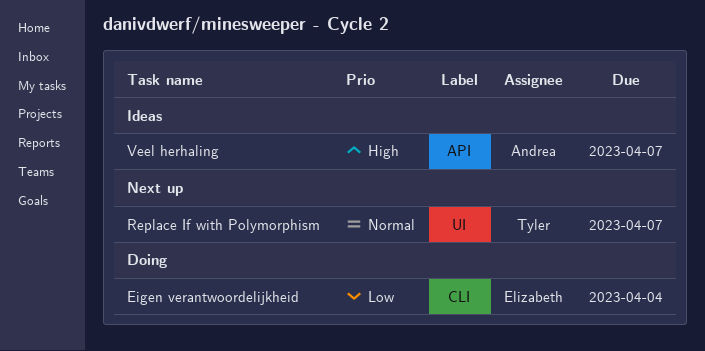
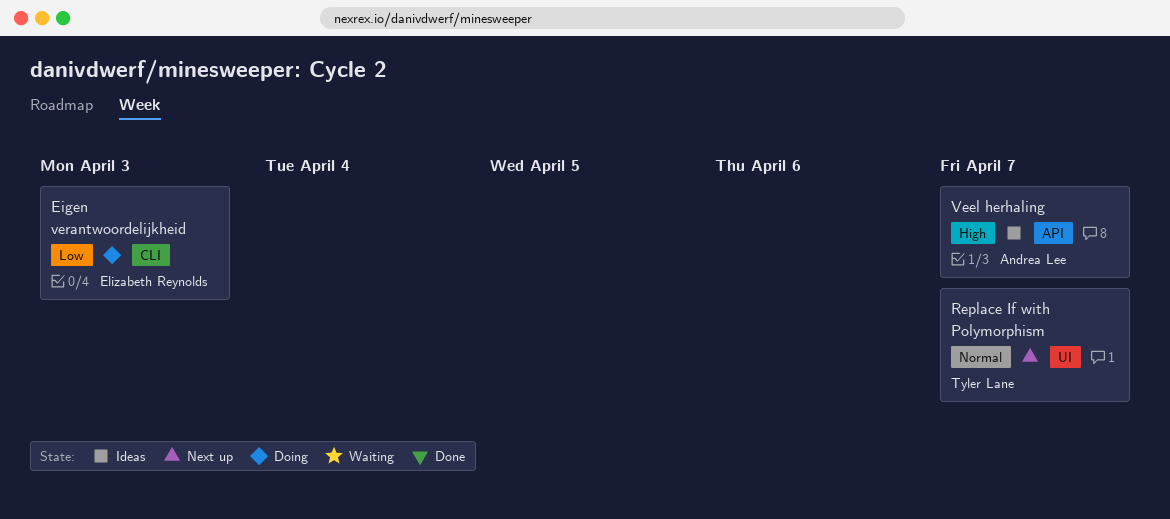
Eigen verantwoordelijkheid, due: Apr 4 -> Apr 3

